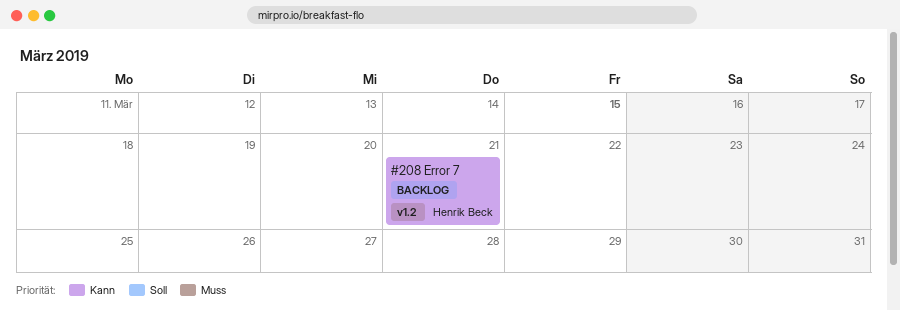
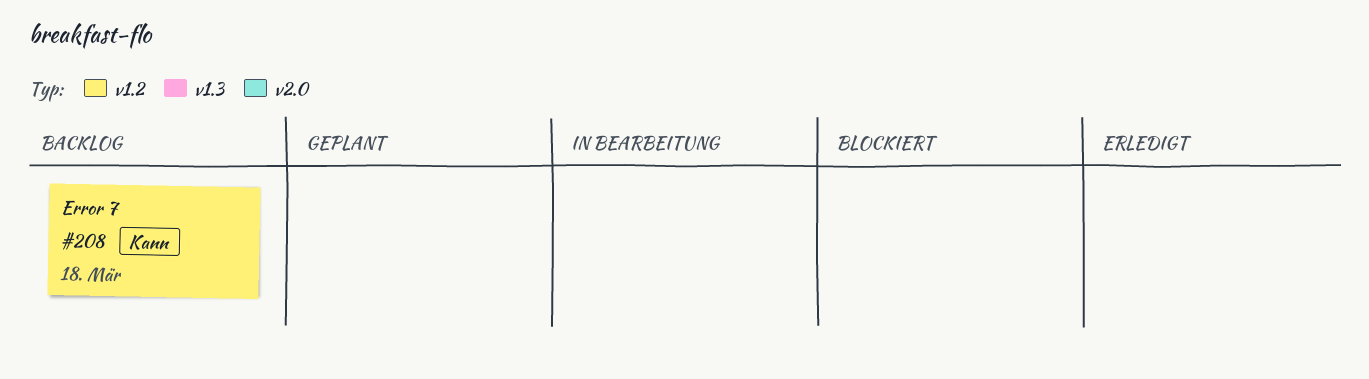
#208, due: Mar 21 -> Mar 18

